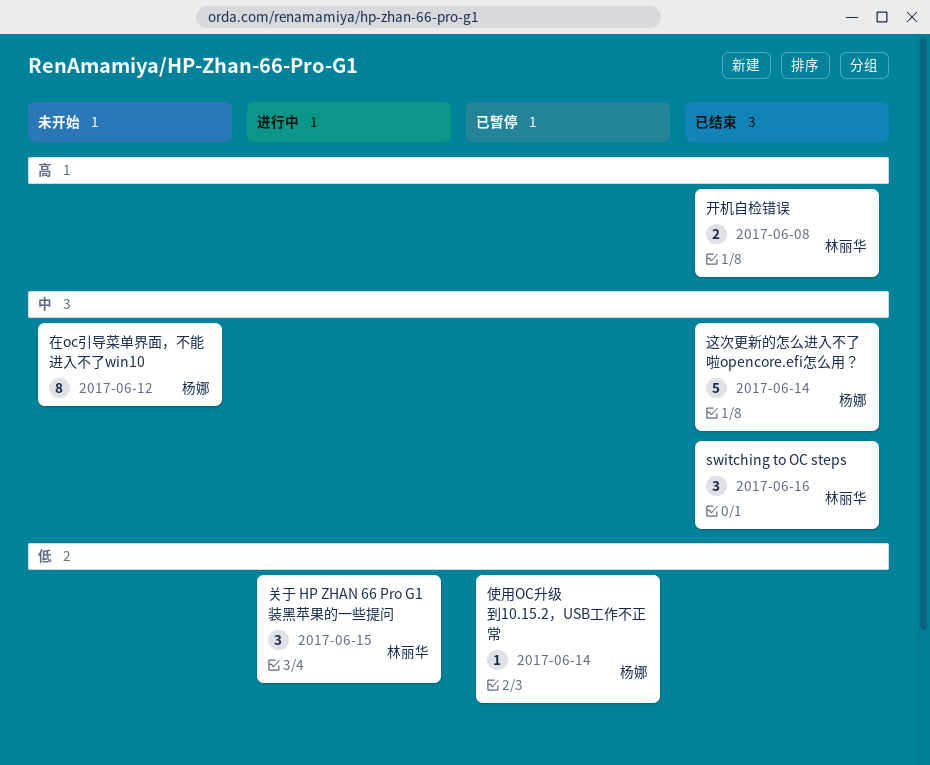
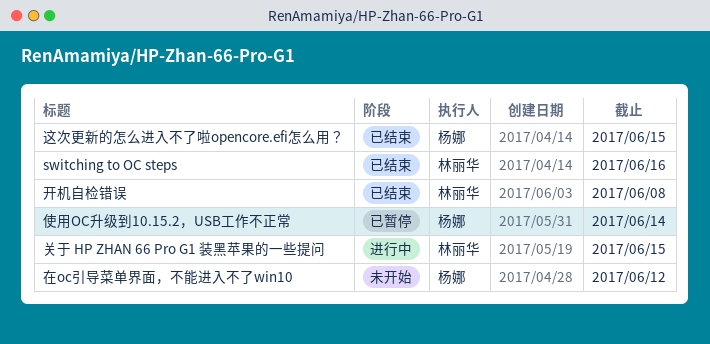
这次更新的怎么进入不了啦opencore.efi怎么用？, due: Jun 14 -> Jun 15

